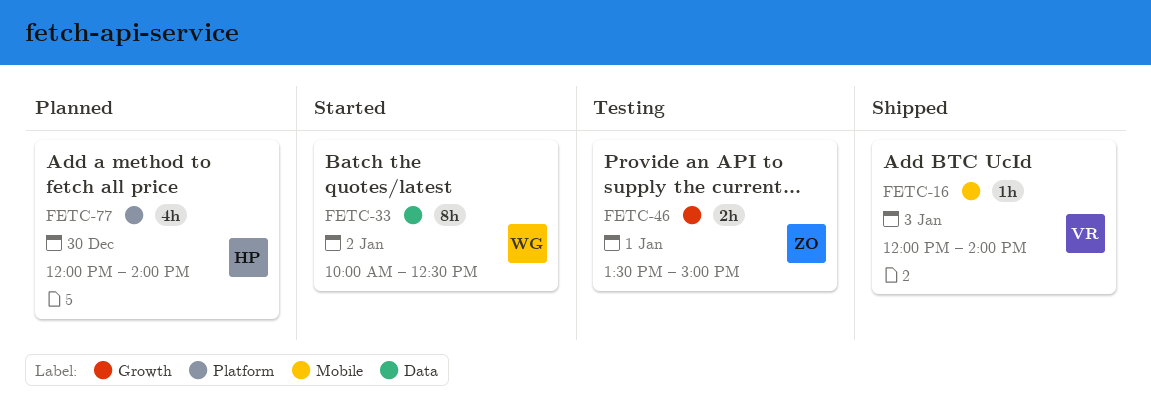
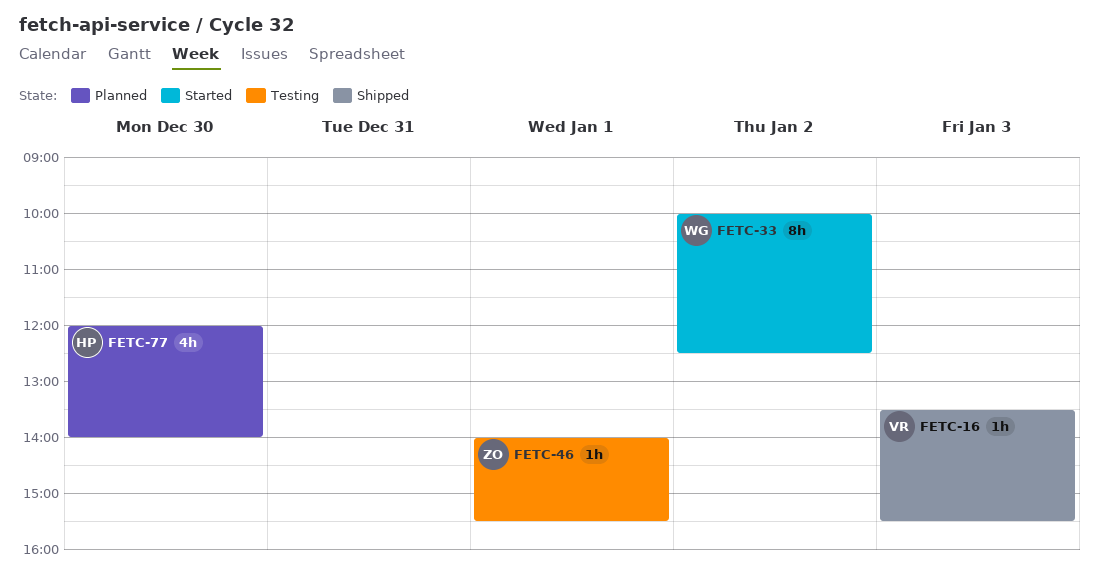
FETC-16, begins: 12:00 -> 13:30
FETC-16, ends: 14:00 -> 15:30
FETC-46, estimate: 2h -> 1h
FETC-46, begins: 13:30 -> 14:00
FETC-46, ends: 15:00 -> 15:30

